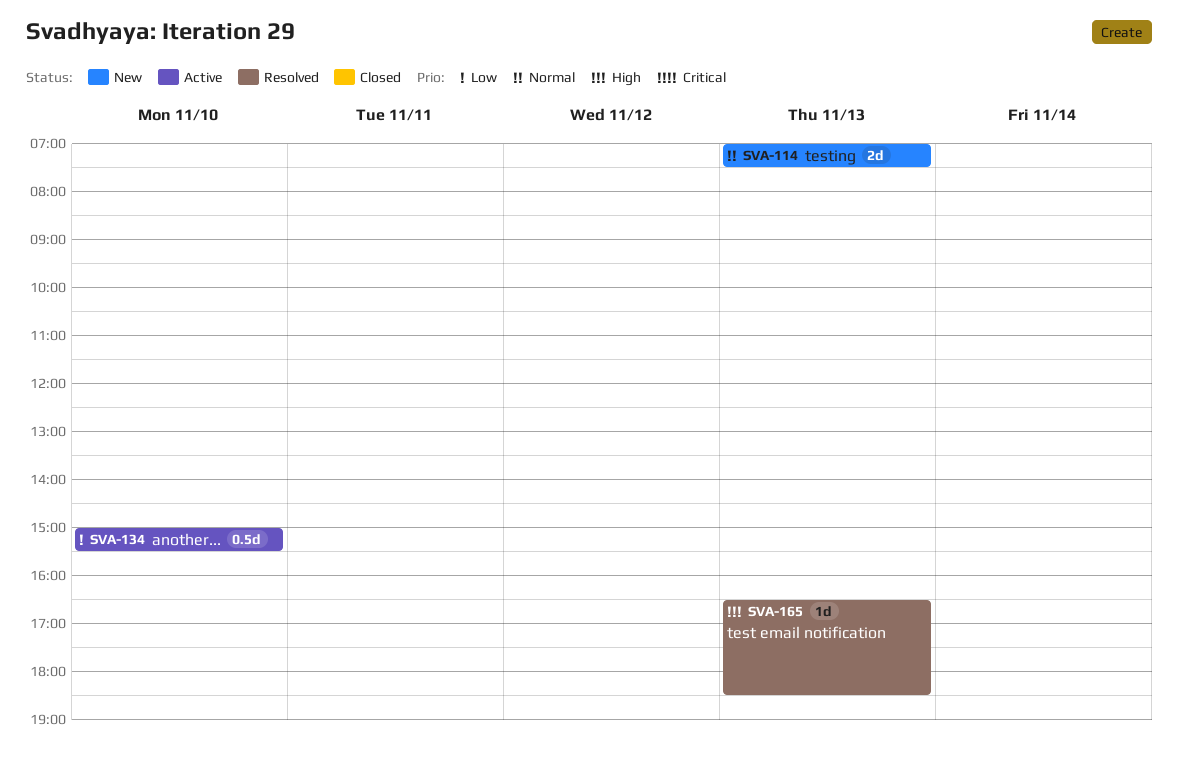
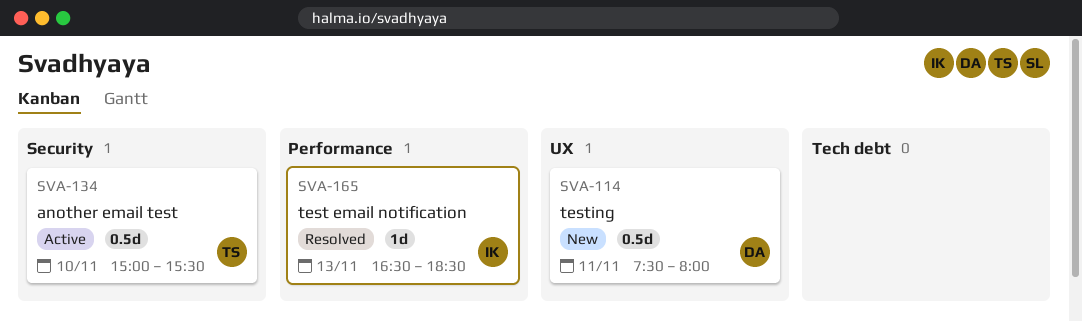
SVA-114, estimate: 2d -> 0.5d
SVA-114, day: Nov 13 -> Nov 11
SVA-114, begins: 07:00 -> 07:30
SVA-114, ends: 07:30 -> 08:00

